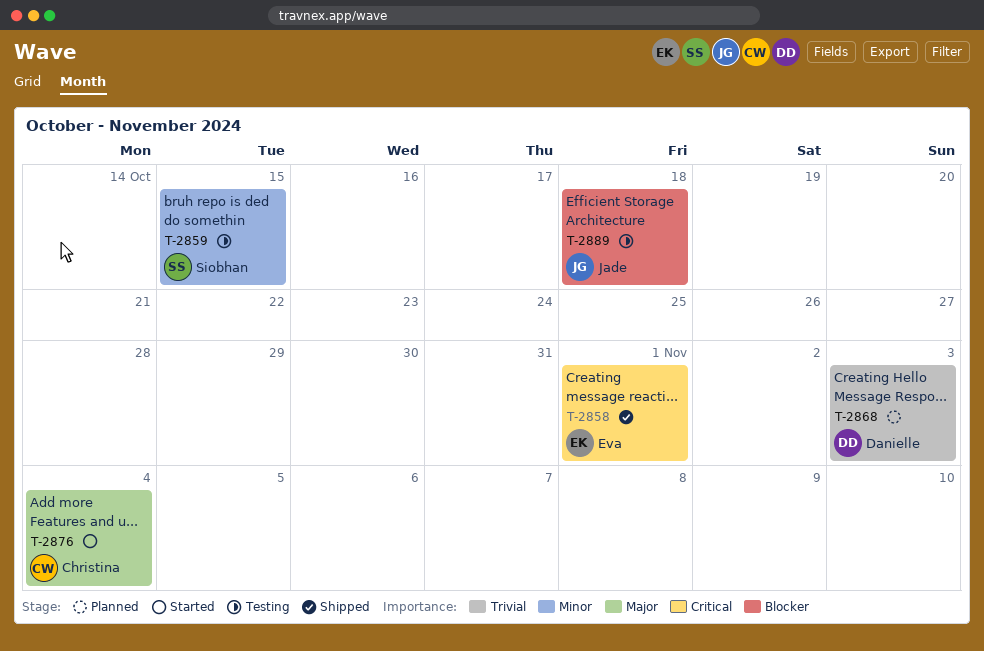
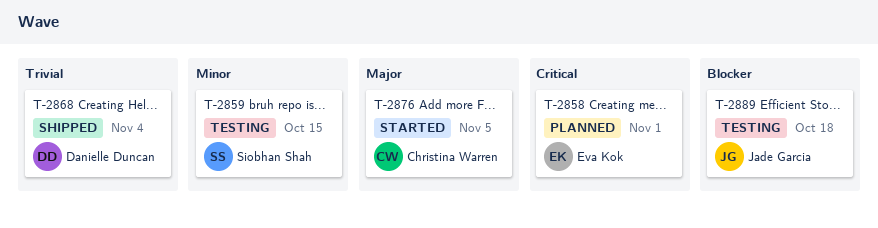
T-2858, status: Shipped -> Planned
T-2868, status: Planned -> Shipped
T-2868, due: Nov 3 -> Nov 4
T-2876, due: Nov 4 -> Nov 5

